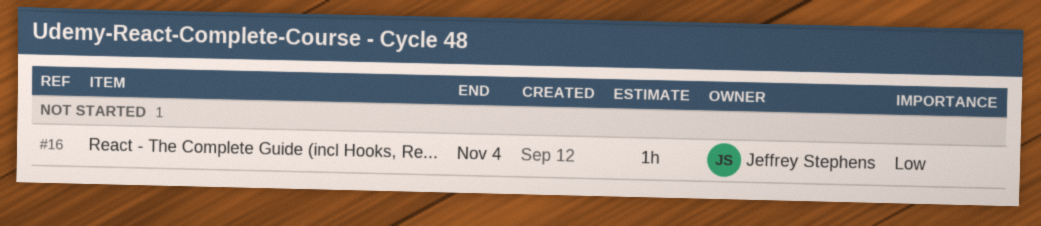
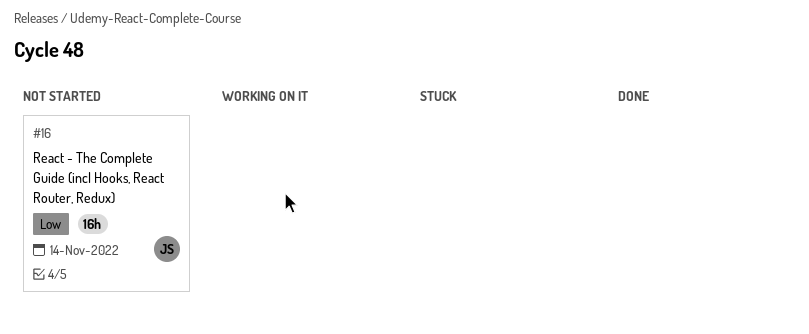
#16, estimate: 1h -> 16h
#16, due: Nov 4 -> Nov 14

